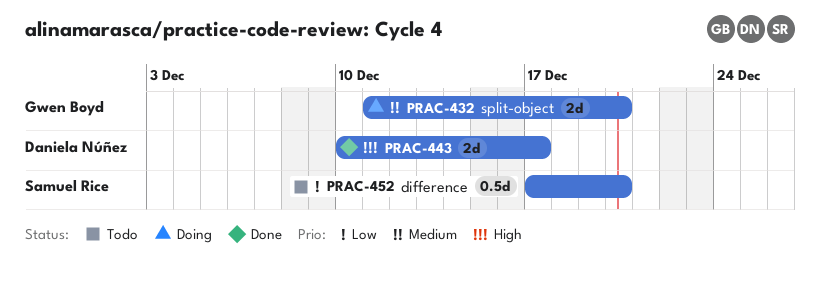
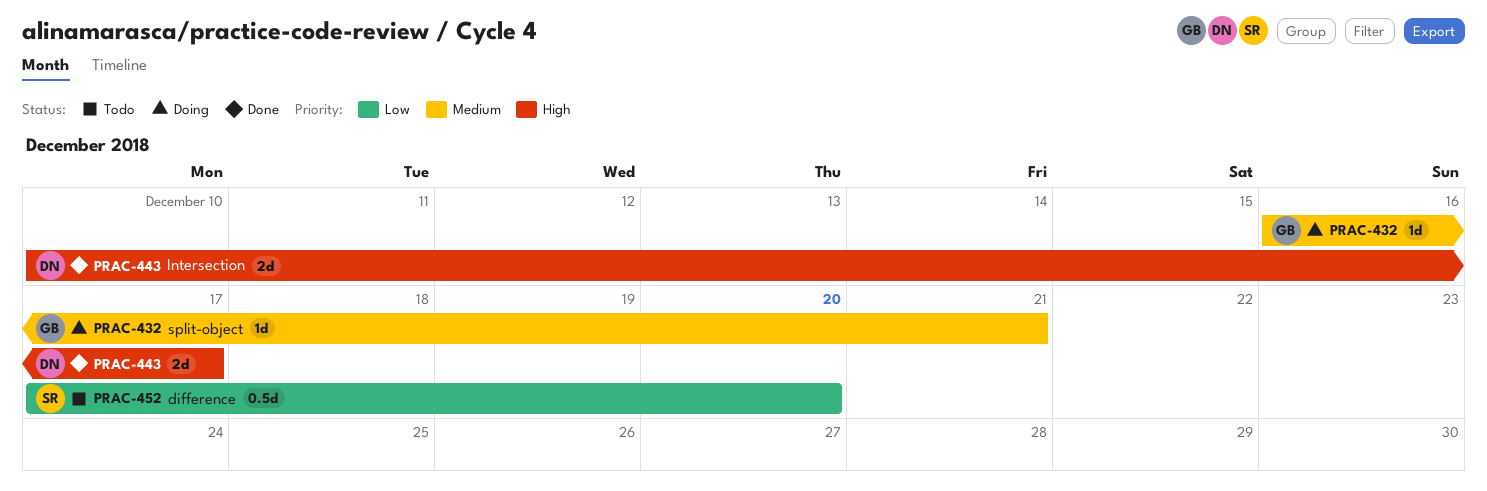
PRAC-432, estimate: 2d -> 1d
PRAC-432, start: Dec 11 -> Dec 16
PRAC-432, due: Dec 20 -> Dec 21

